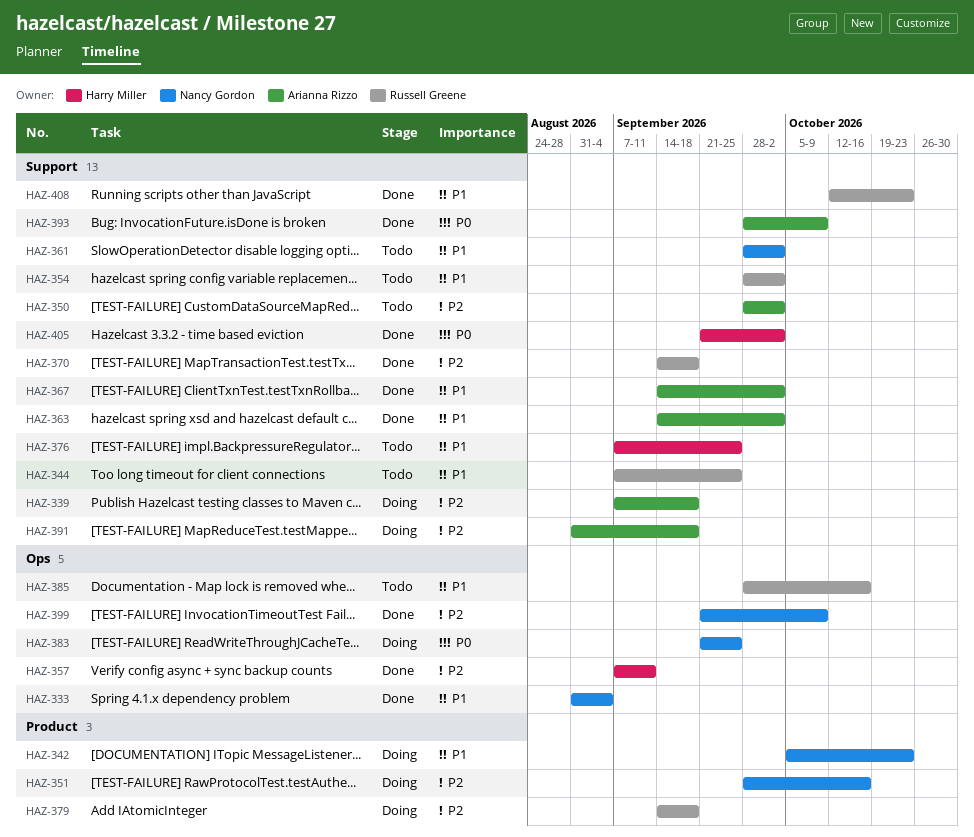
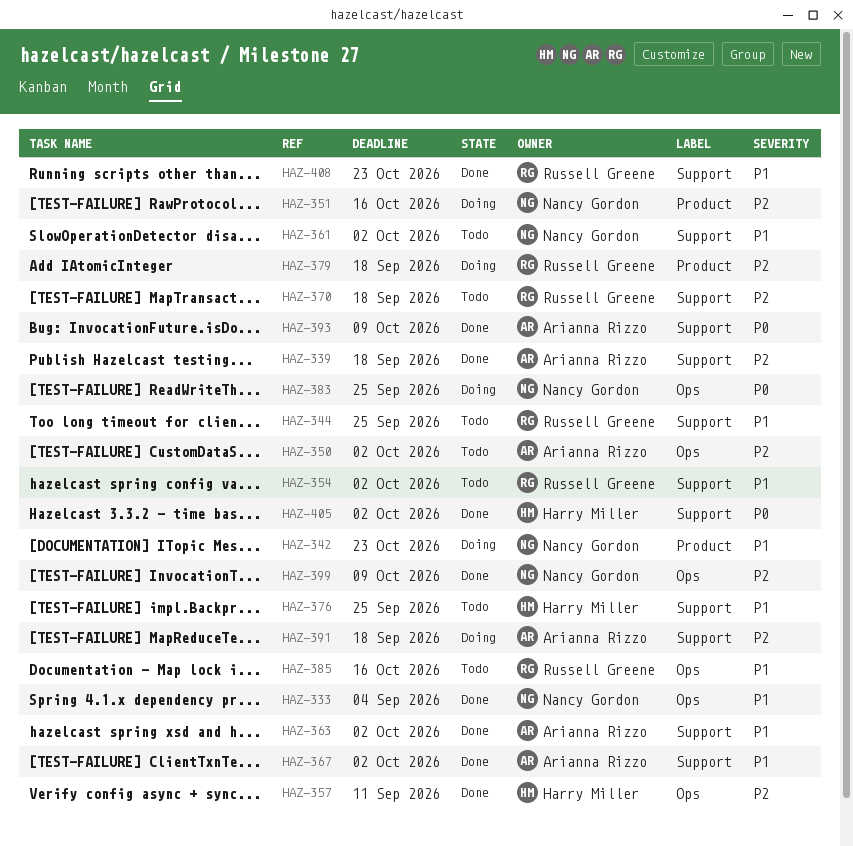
HAZ-339, status: Doing -> Done
HAZ-350, label: Support -> Ops
HAZ-370, status: Done -> Todo

